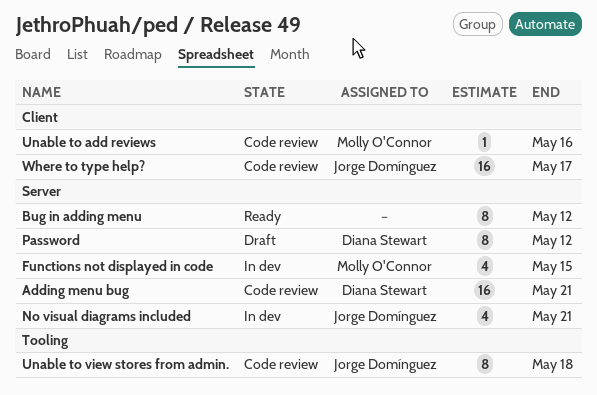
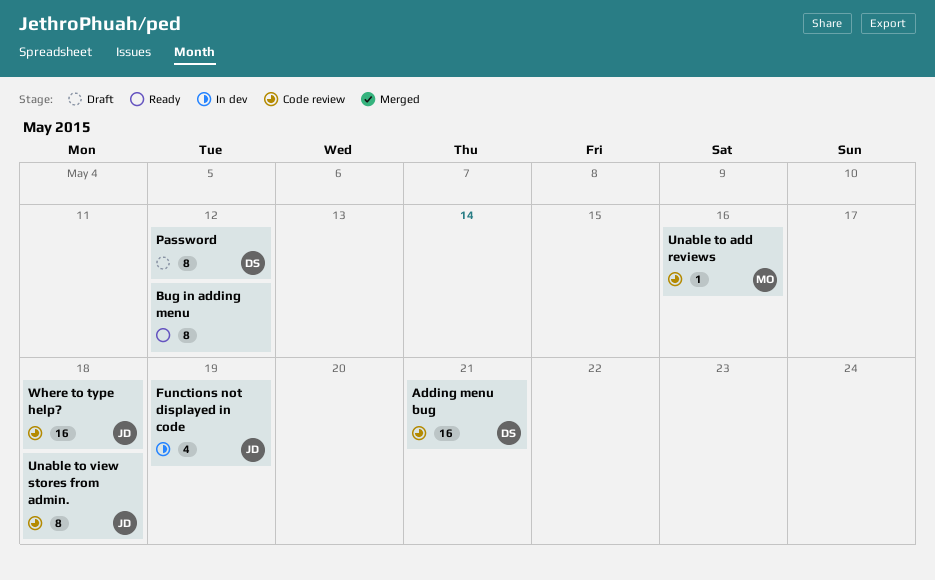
Functions not displayed in code, owner: Molly O'Connor -> Jorge Domínguez
Functions not displayed in code, due: May 15 -> May 19
No visual diagrams included: present -> none
Where to type help?, due: May 17 -> May 18

